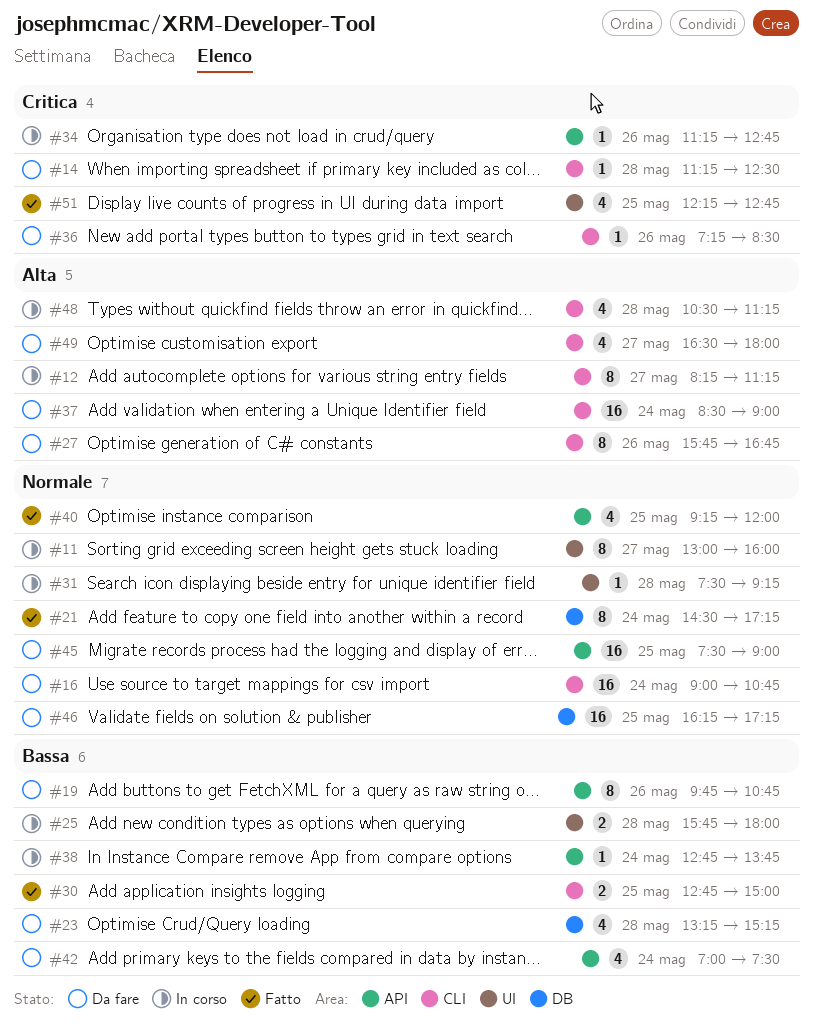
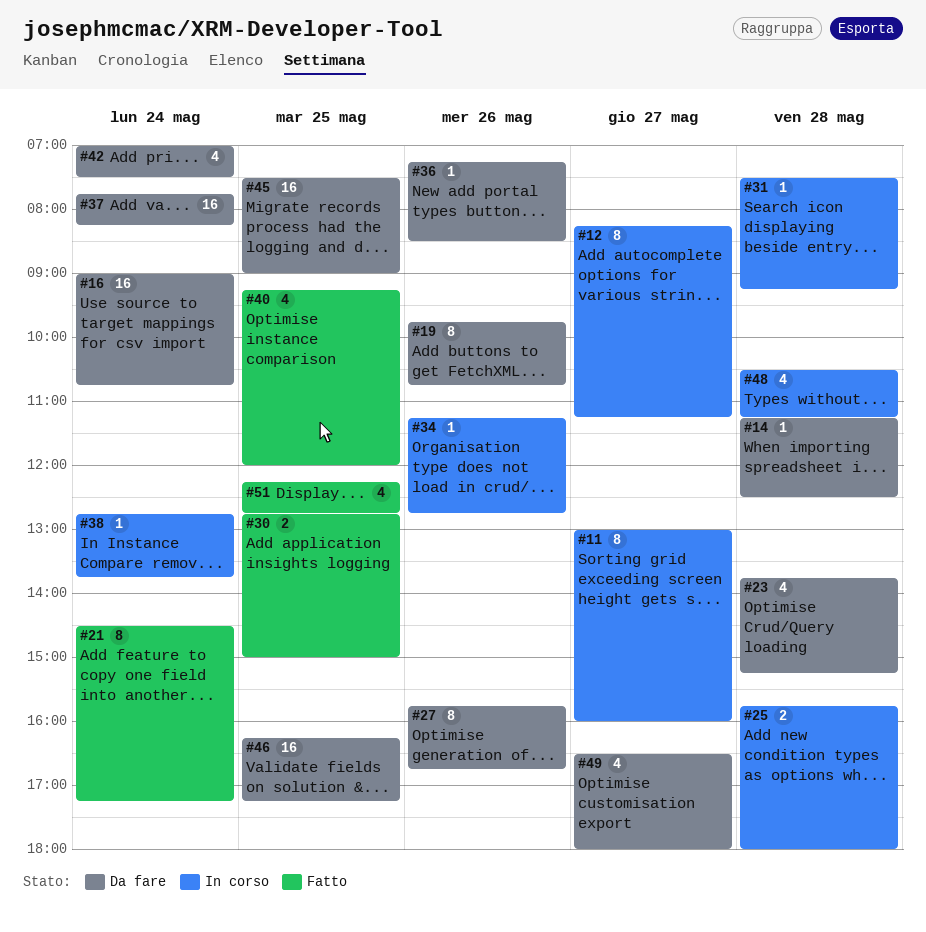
#23, begins: 13:15 -> 13:45
#37, begins: 08:30 -> 07:45
#37, ends: 09:00 -> 08:15

